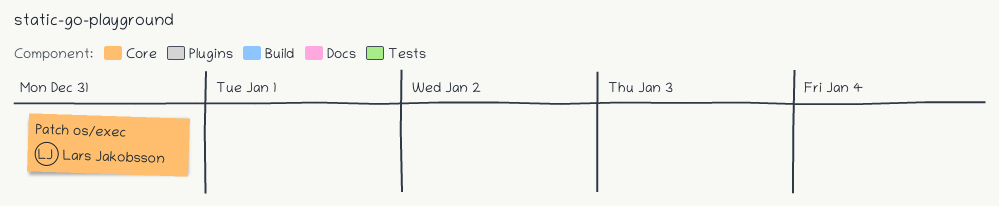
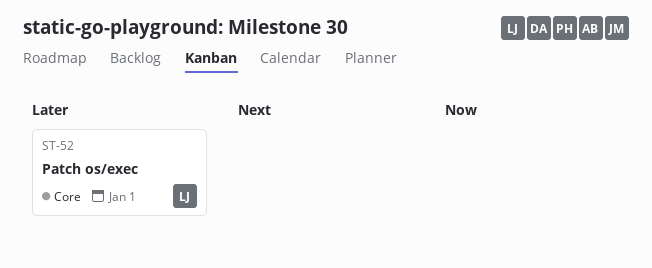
Patch os/exec, due: Dec 31 -> Jan 1

